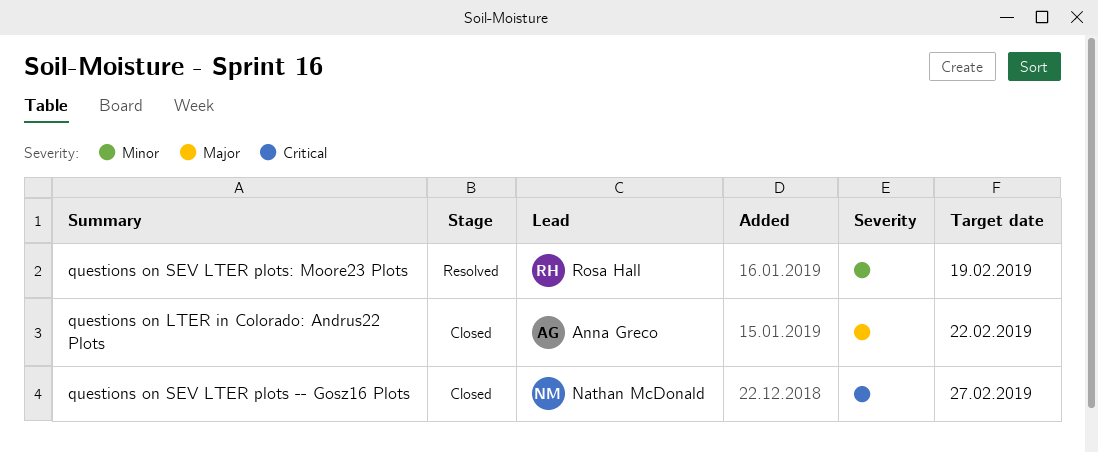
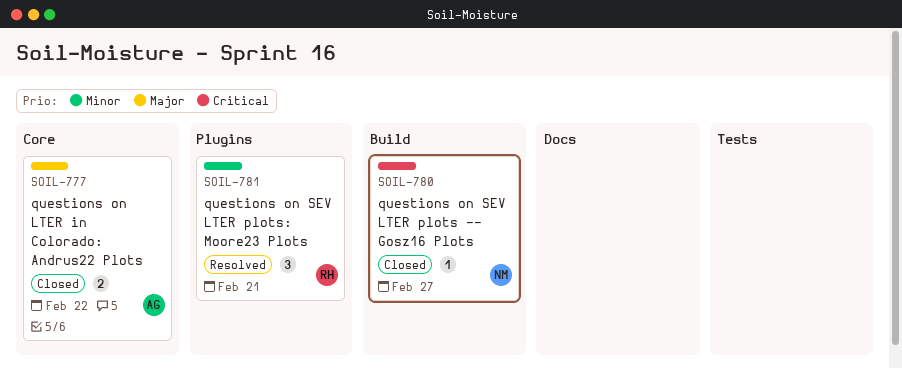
questions on SEV LTER plots: Moore23 Plots, due: Feb 19 -> Feb 21

